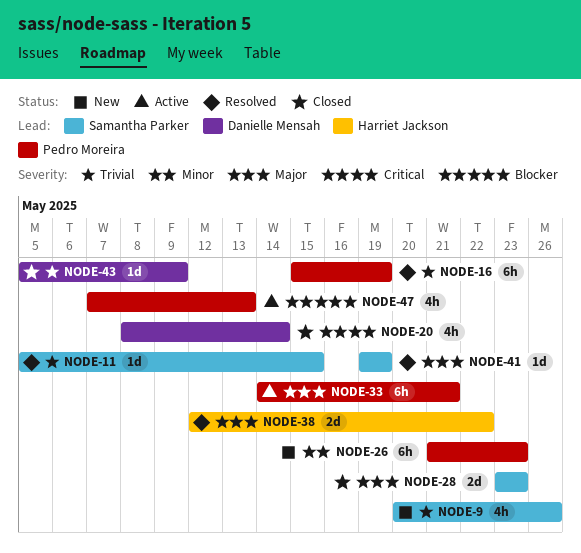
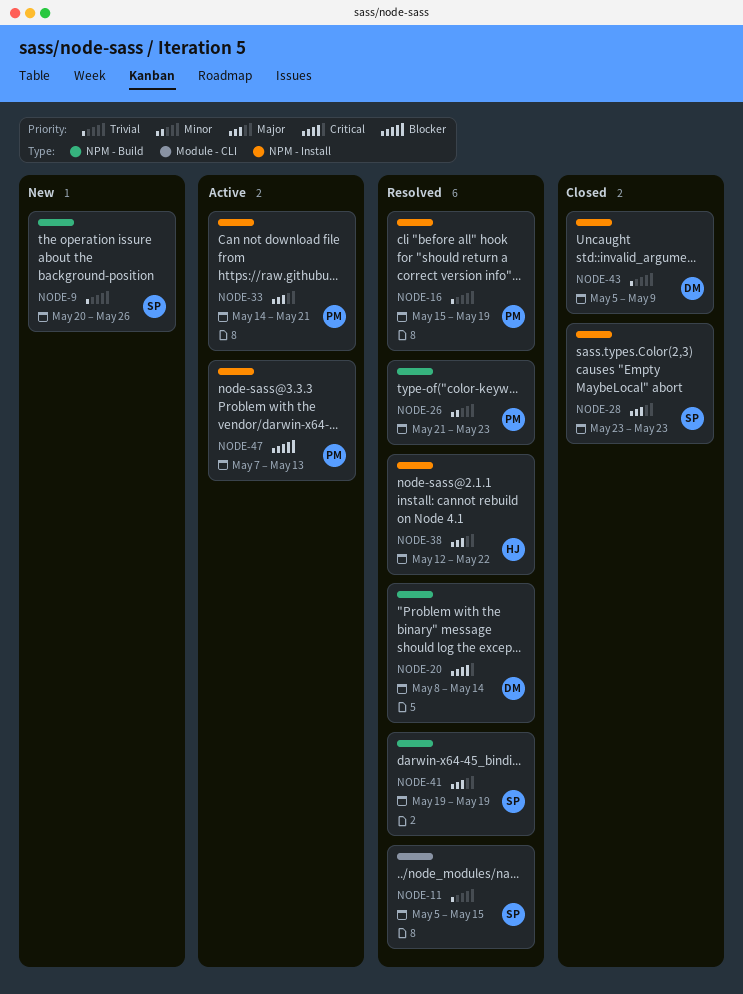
NODE-20, status: Closed -> Resolved
NODE-26, status: New -> Resolved

